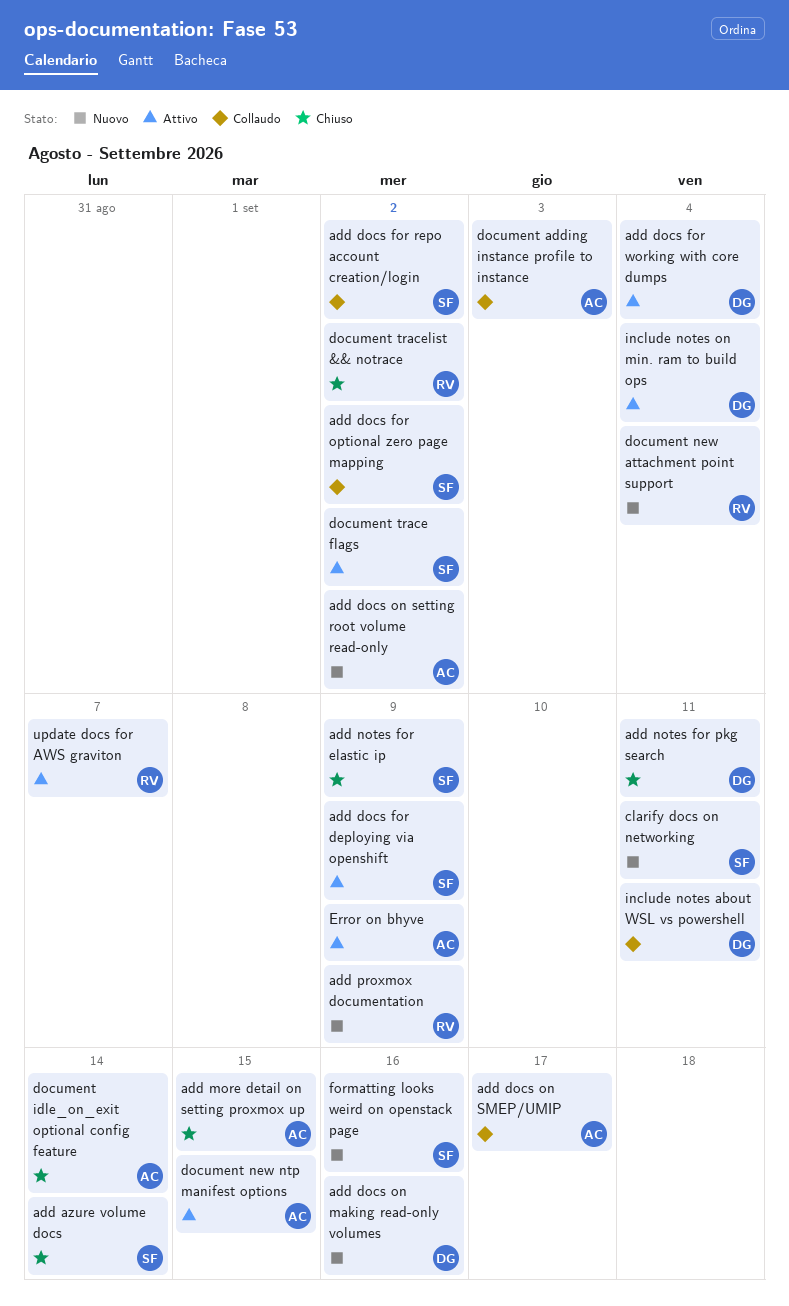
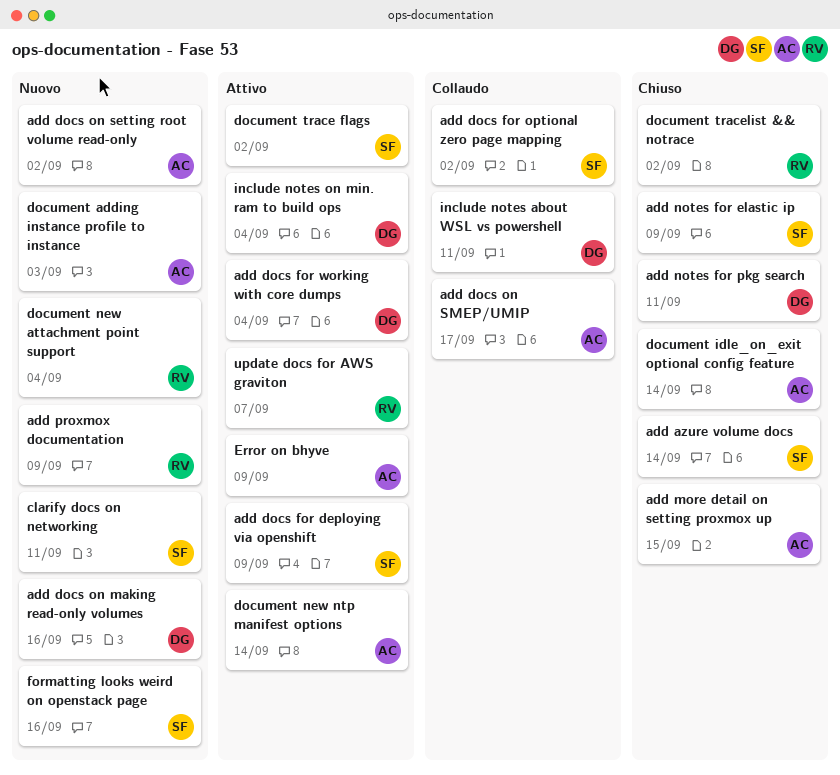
add docs for repo account creation/login: present -> none
document adding instance profile to instance, status: Collaudo -> Nuovo
document new ntp manifest options, due: Sep 15 -> Sep 14

